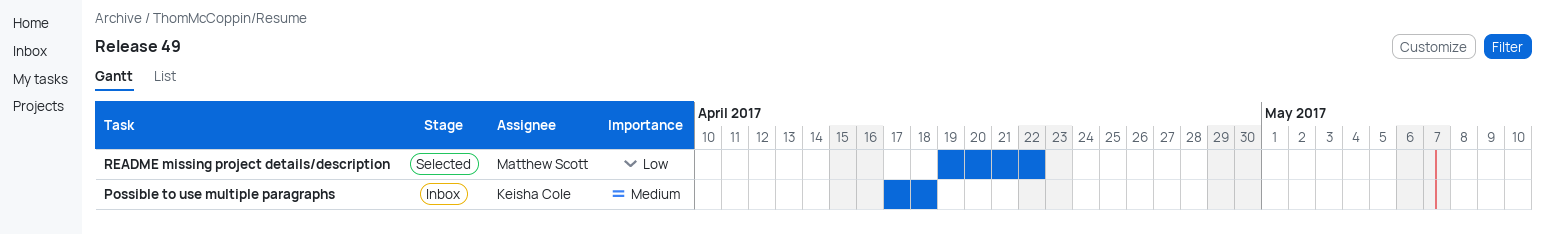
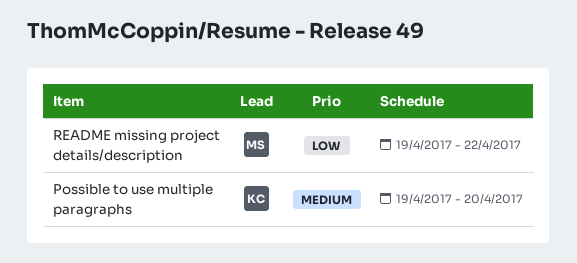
Possible to use multiple paragraphs, start: Apr 17 -> Apr 19
Possible to use multiple paragraphs, due: Apr 18 -> Apr 20

